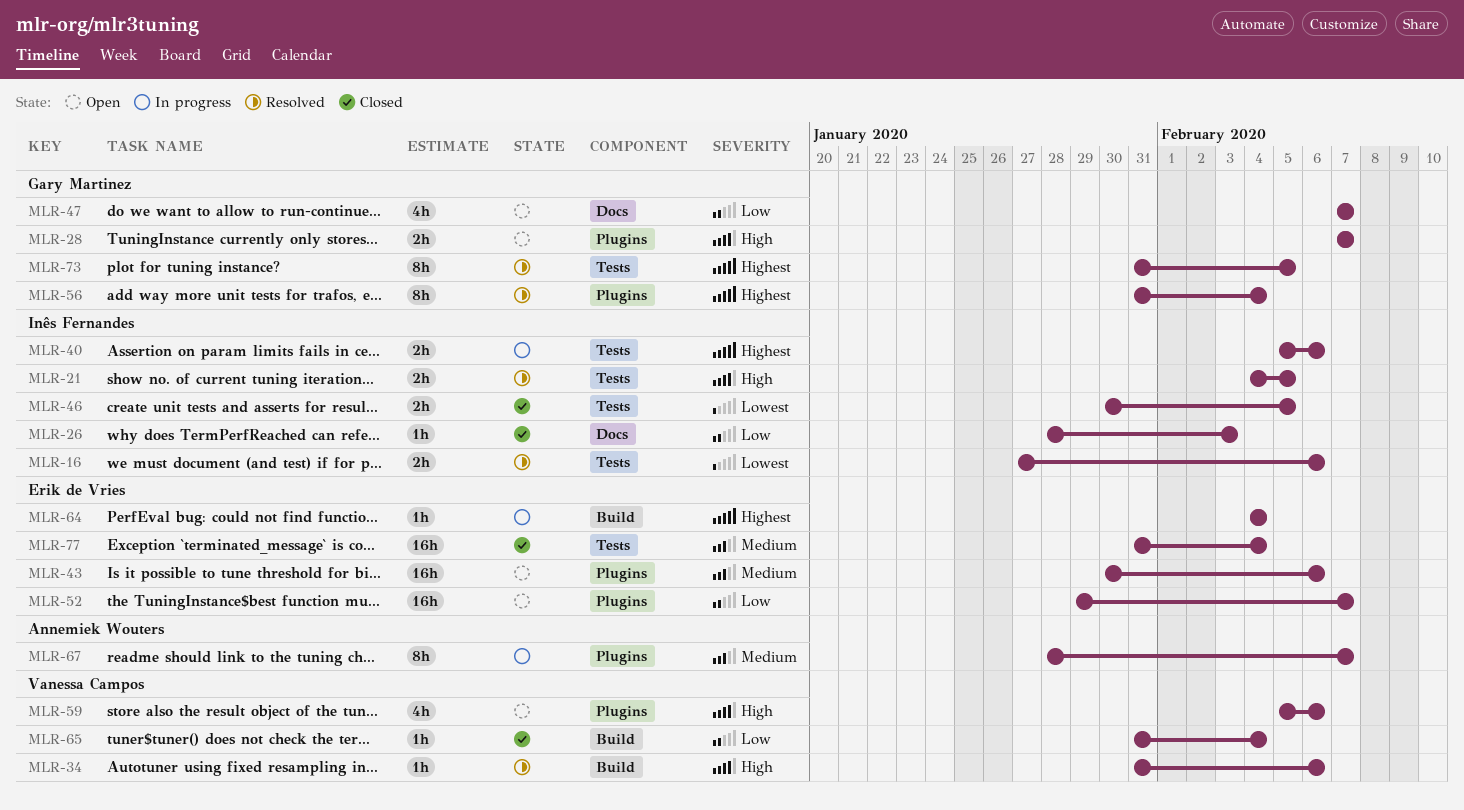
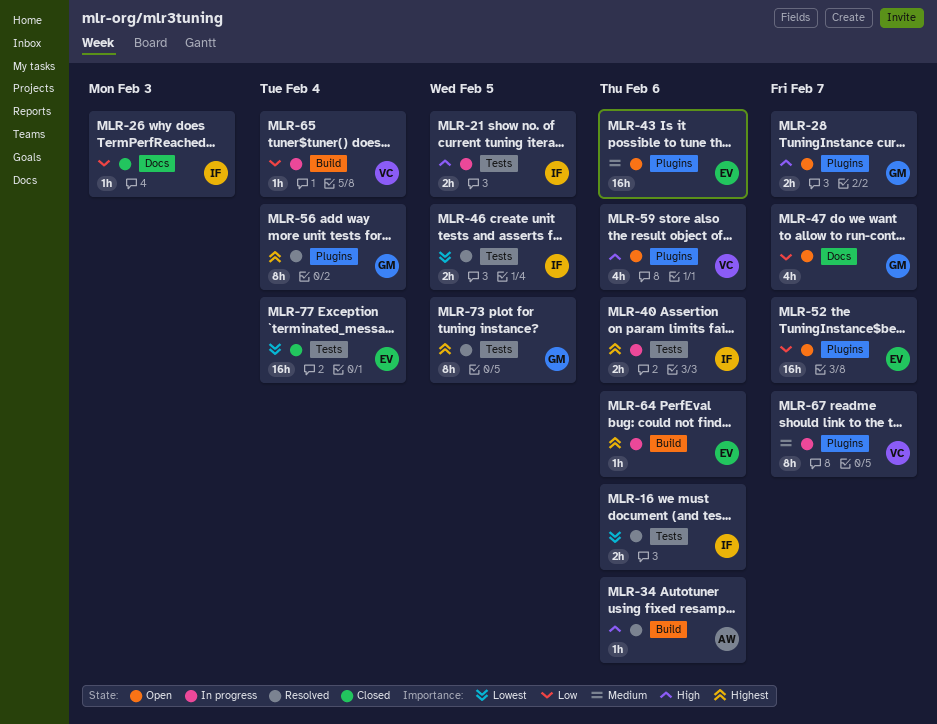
MLR-21, status: Resolved -> In progress
MLR-34, owner: Vanessa Campos -> Annemiek Wouters
MLR-46, status: Closed -> Resolved
MLR-64, due: Feb 4 -> Feb 6
MLR-65, status: Closed -> In progress
MLR-67, owner: Annemiek Wouters -> Vanessa Campos
MLR-77, priority: Medium -> Lowest

